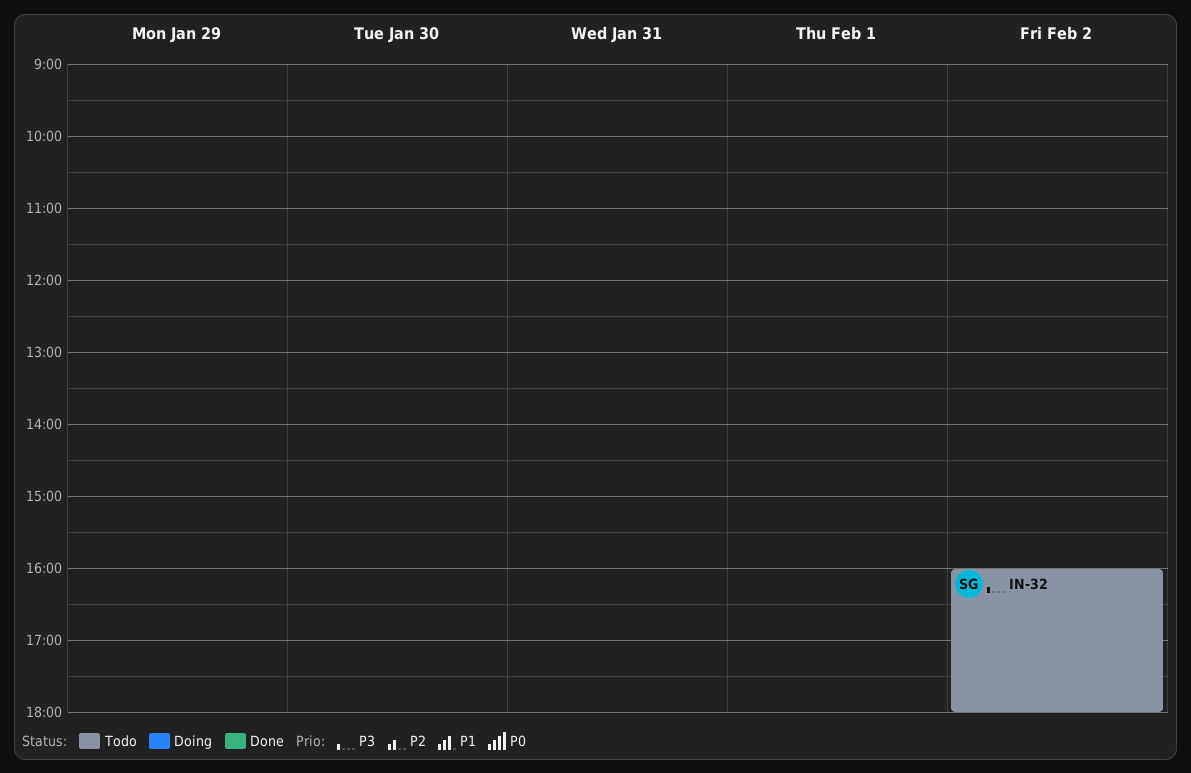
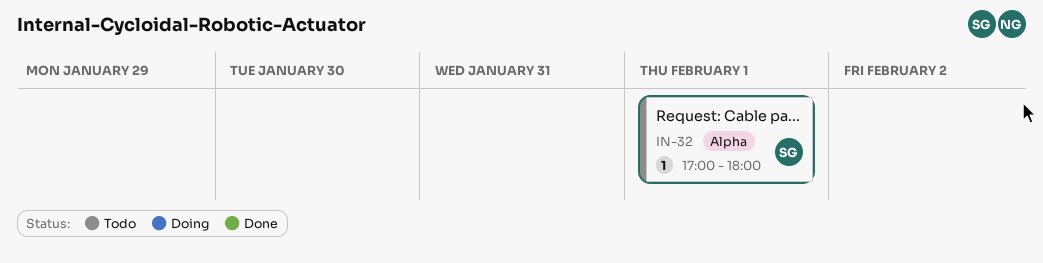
IN-32, day: Feb 2 -> Feb 1
IN-32, begins: 16:00 -> 17:00

